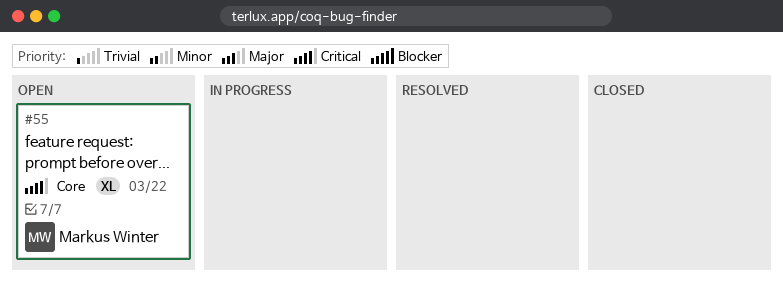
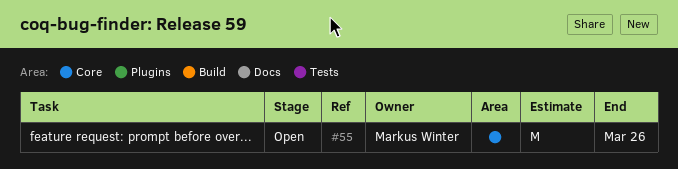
#55, estimate: XL -> M
#55, due: Mar 22 -> Mar 26

